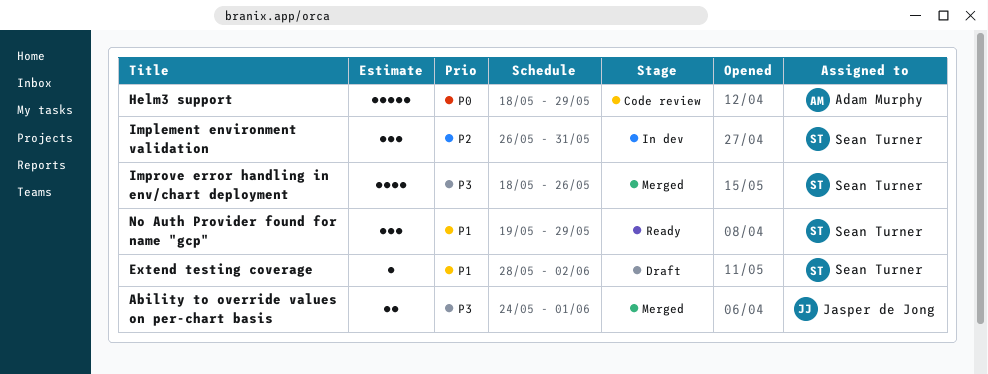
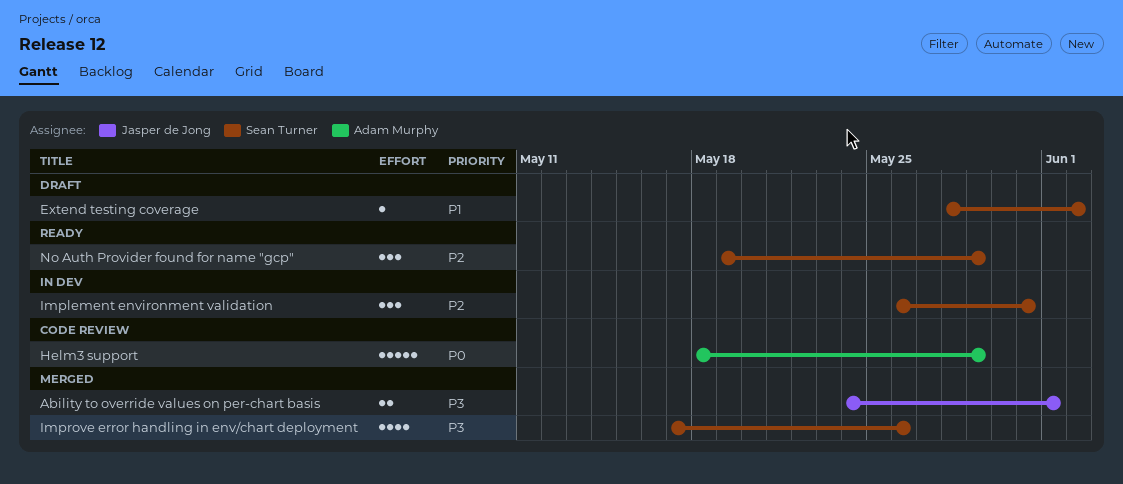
Improve error handling in env/chart deployment, start: May 18 -> May 17
No Auth Provider found for name "gcp", priority: P1 -> P2

